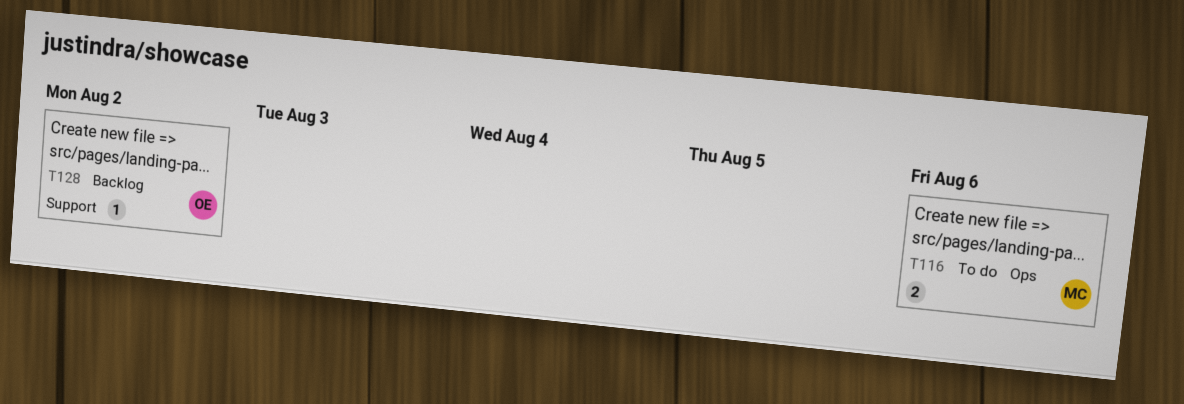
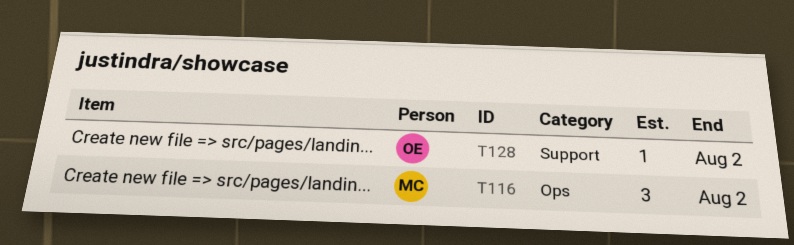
T116, estimate: 2 -> 3
T116, due: Aug 6 -> Aug 2

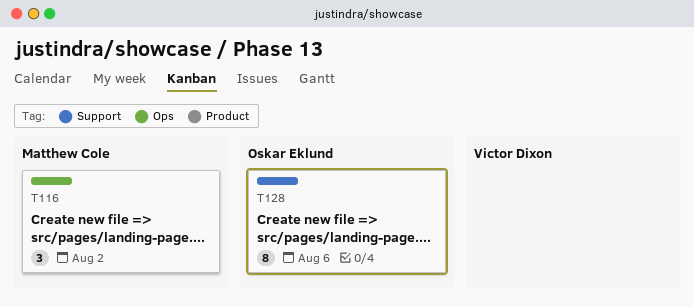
T128, estimate: 1 -> 8
T128, due: Aug 2 -> Aug 6

